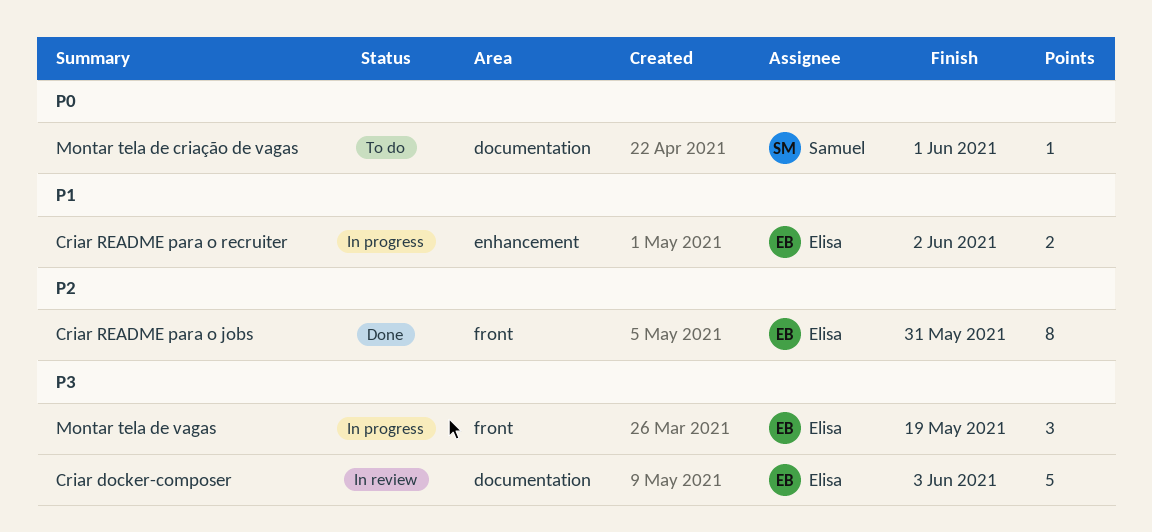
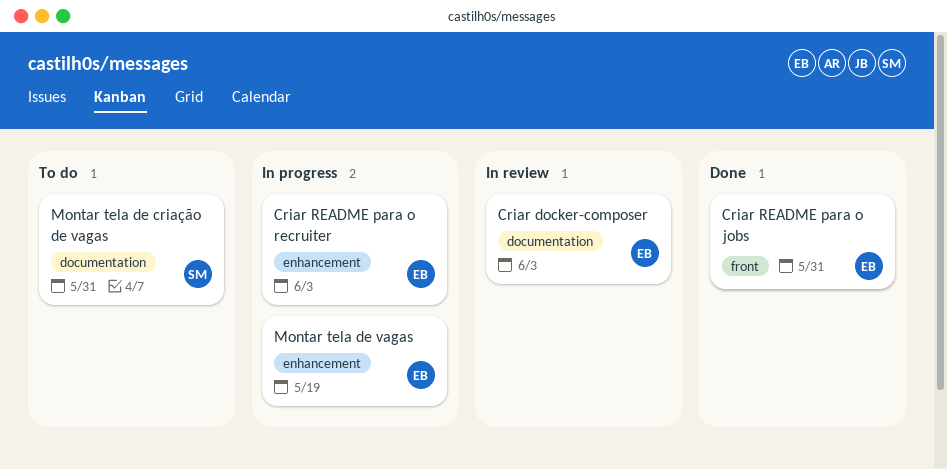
Criar README para o recruiter, due: Jun 2 -> Jun 3
Montar tela de criação de vagas, due: Jun 1 -> May 31
Montar tela de vagas, label: front -> enhancement

